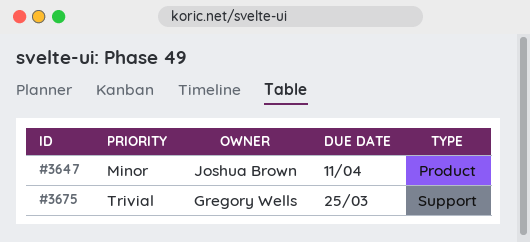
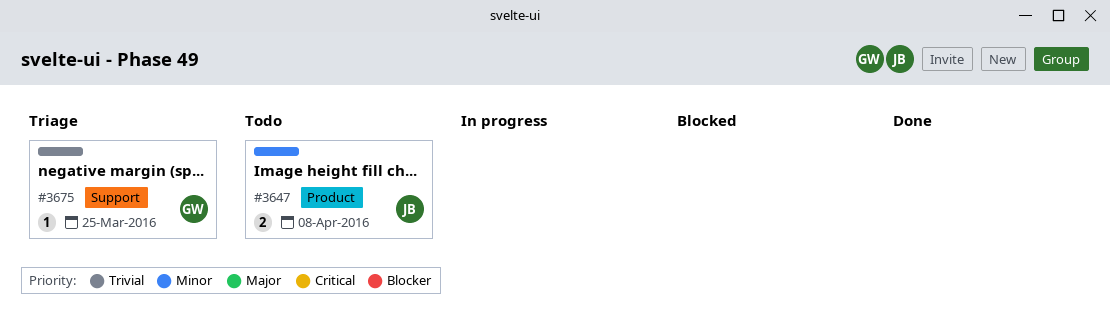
#3647, due: Apr 11 -> Apr 8

